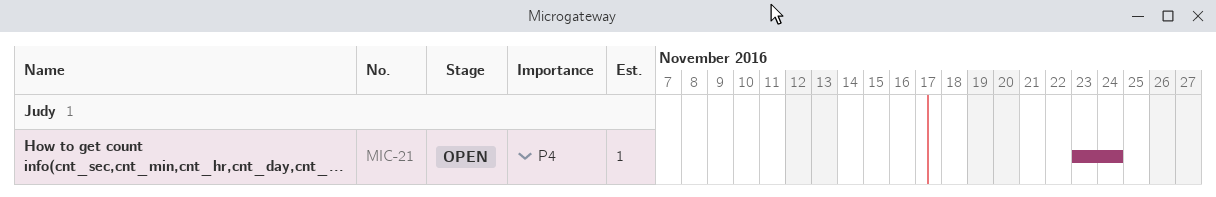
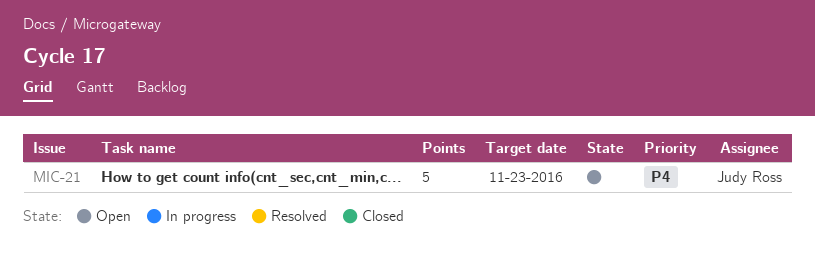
MIC-21, estimate: 1 -> 5
MIC-21, due: Nov 24 -> Nov 23

